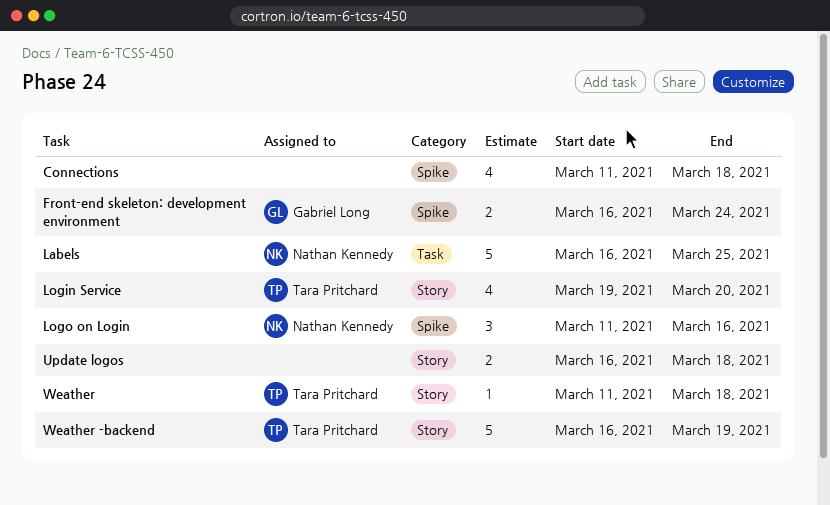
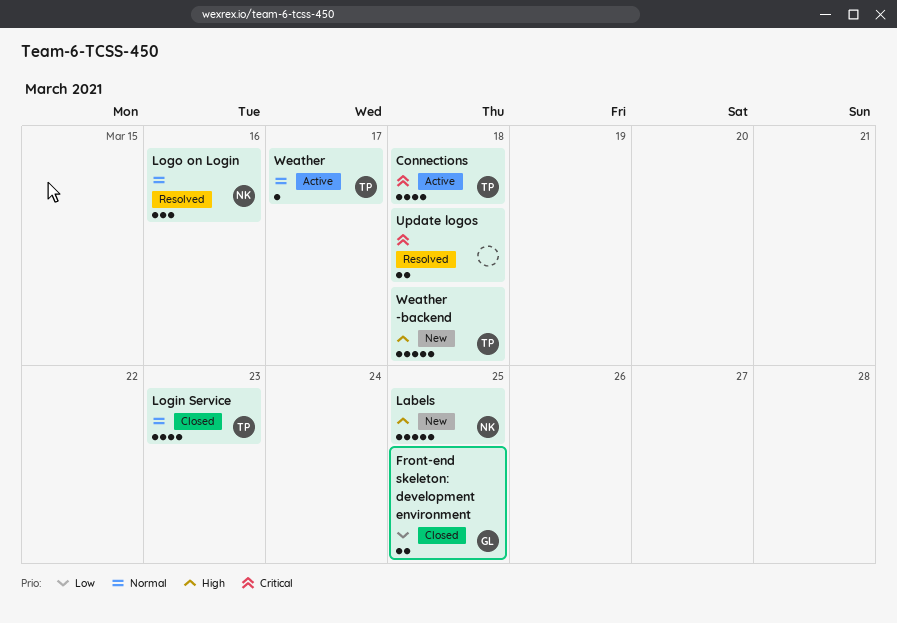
Connections, owner: none -> Tara Pritchard
Front-end skeleton: development environment, due: Mar 24 -> Mar 25
Login Service, due: Mar 20 -> Mar 23
Weather, due: Mar 18 -> Mar 17
Weather -backend, due: Mar 19 -> Mar 18

